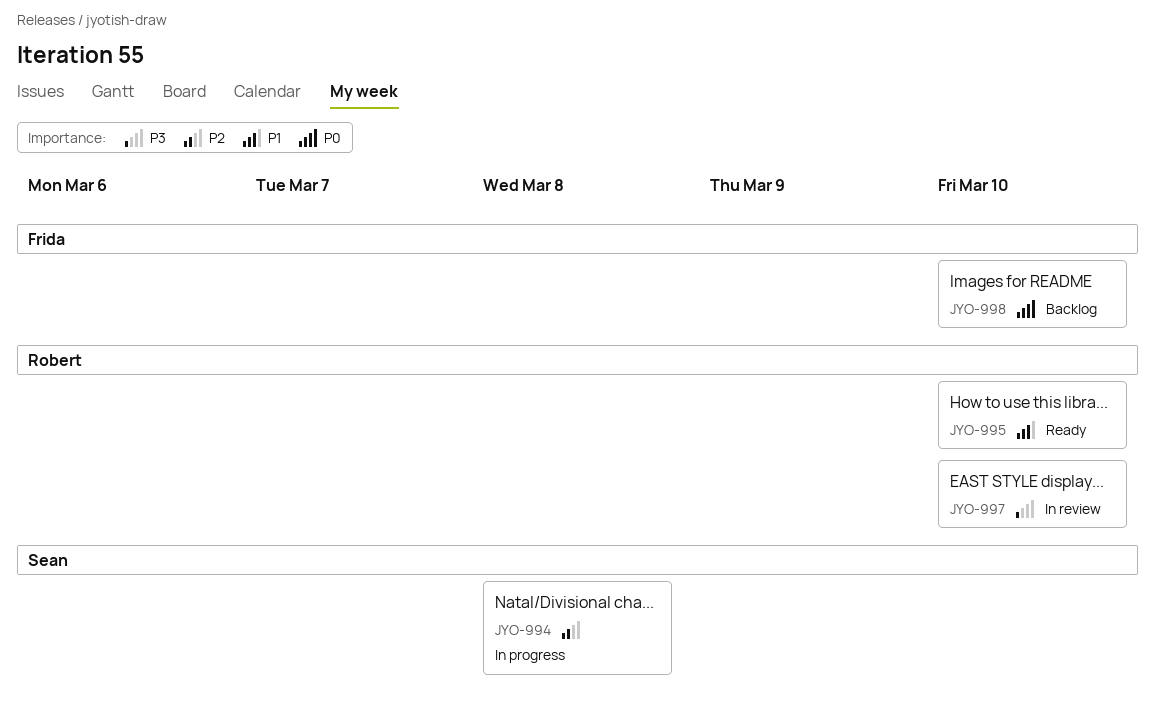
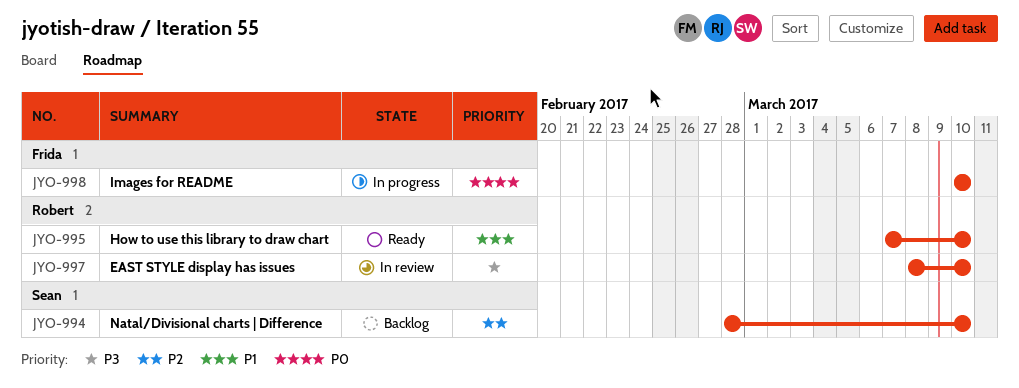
JYO-994, status: In progress -> Backlog
JYO-994, due: Mar 8 -> Mar 10
JYO-998, status: Backlog -> In progress

